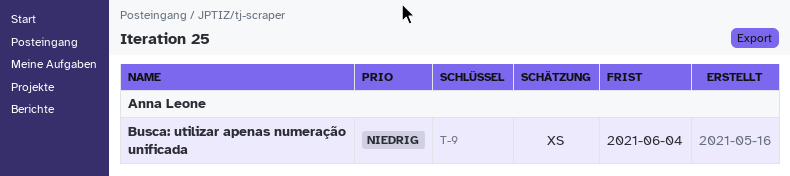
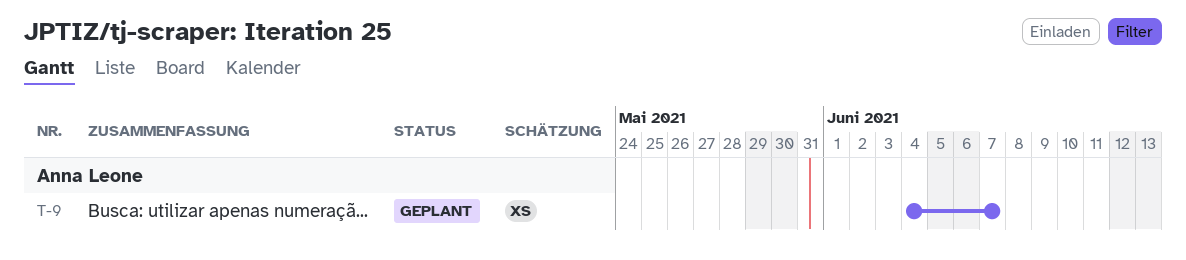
T-9, due: Jun 4 -> Jun 7

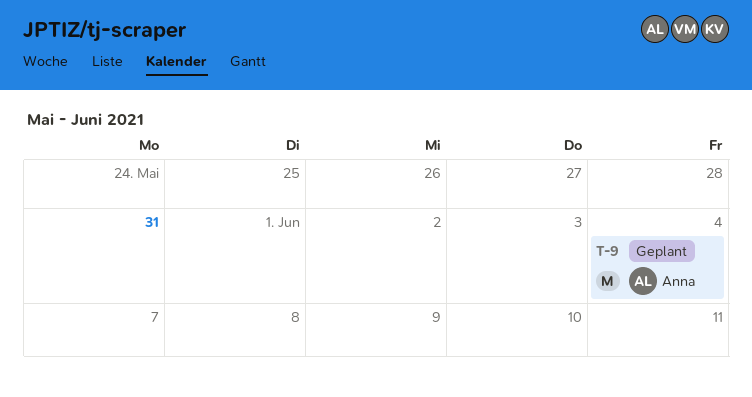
T-9, estimate: XS -> M
T-9, due: Jun 7 -> Jun 4

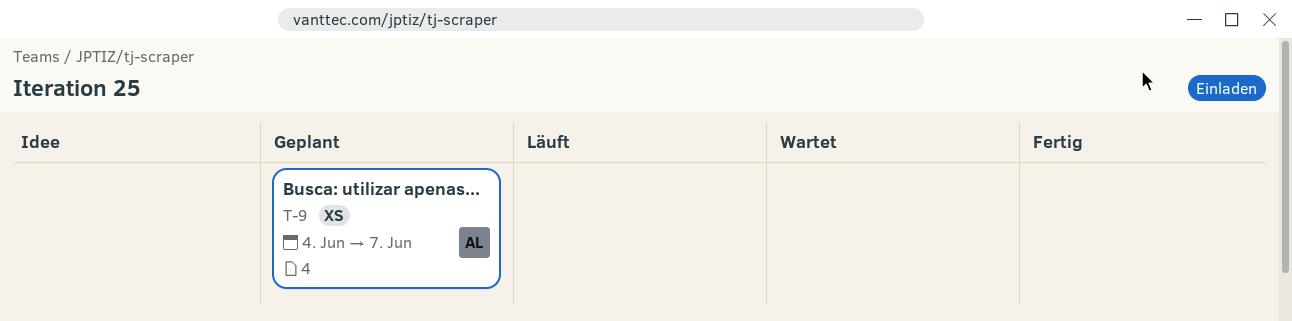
T-9, estimate: M -> XS
T-9, due: Jun 4 -> Jun 7

